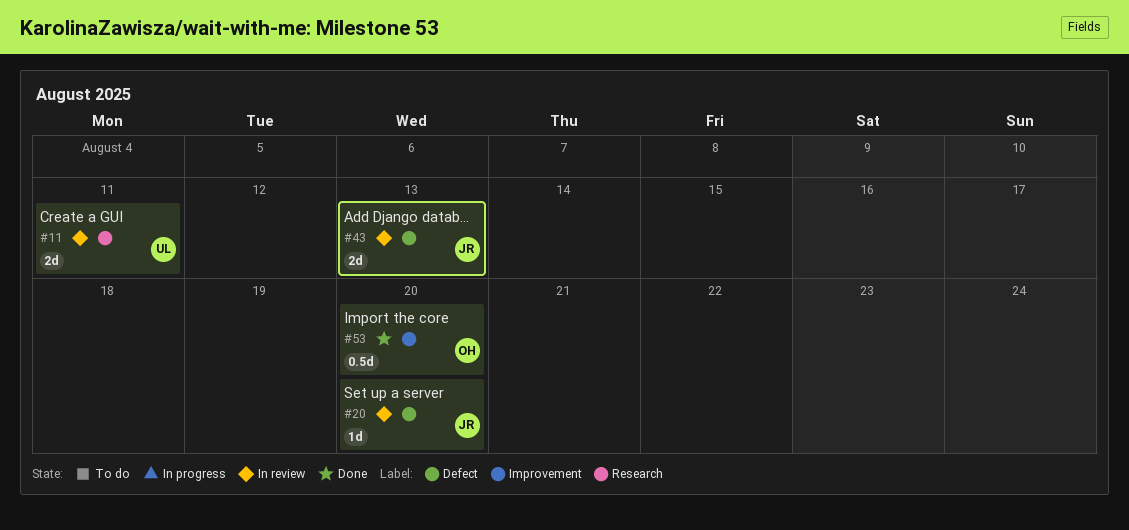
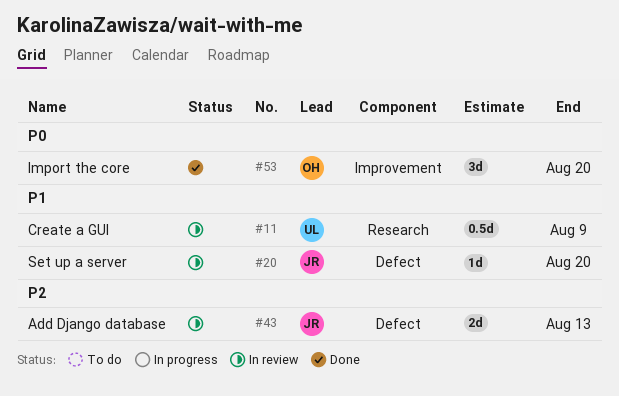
#11, estimate: 2d -> 0.5d
#11, due: Aug 11 -> Aug 9
#53, estimate: 0.5d -> 3d

